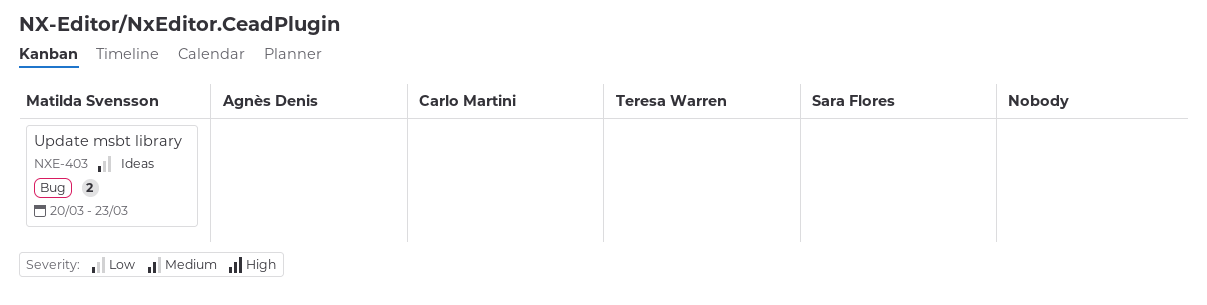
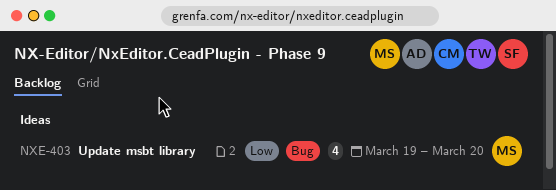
NXE-403, estimate: 2 -> 4
NXE-403, start: Mar 20 -> Mar 19
NXE-403, due: Mar 23 -> Mar 20

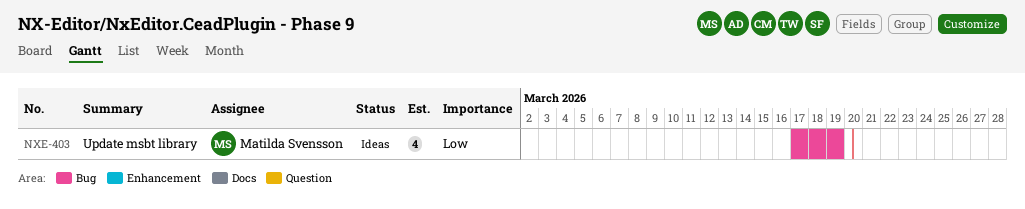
NXE-403, start: Mar 19 -> Mar 17
NXE-403, due: Mar 20 -> Mar 19

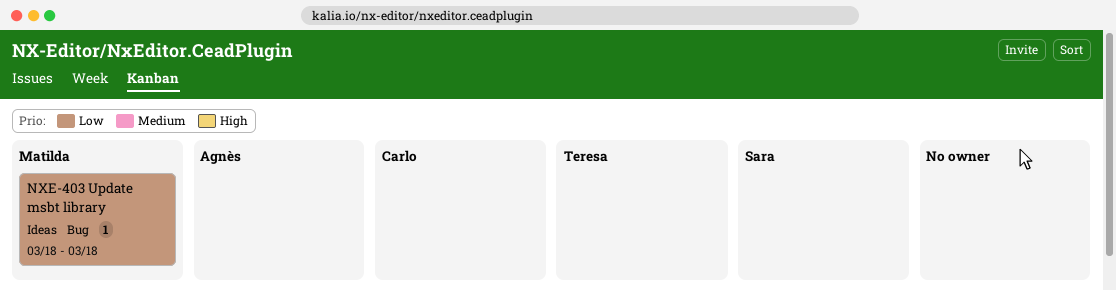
NXE-403, estimate: 4 -> 1
NXE-403, start: Mar 17 -> Mar 18
NXE-403, due: Mar 19 -> Mar 18

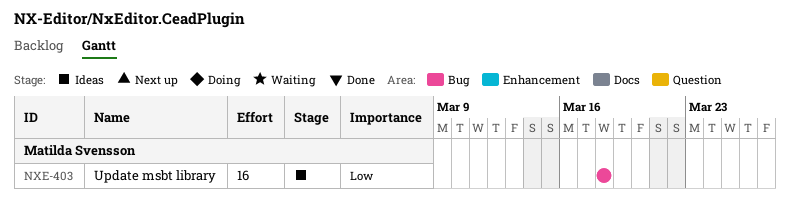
NXE-403, estimate: 1 -> 16

